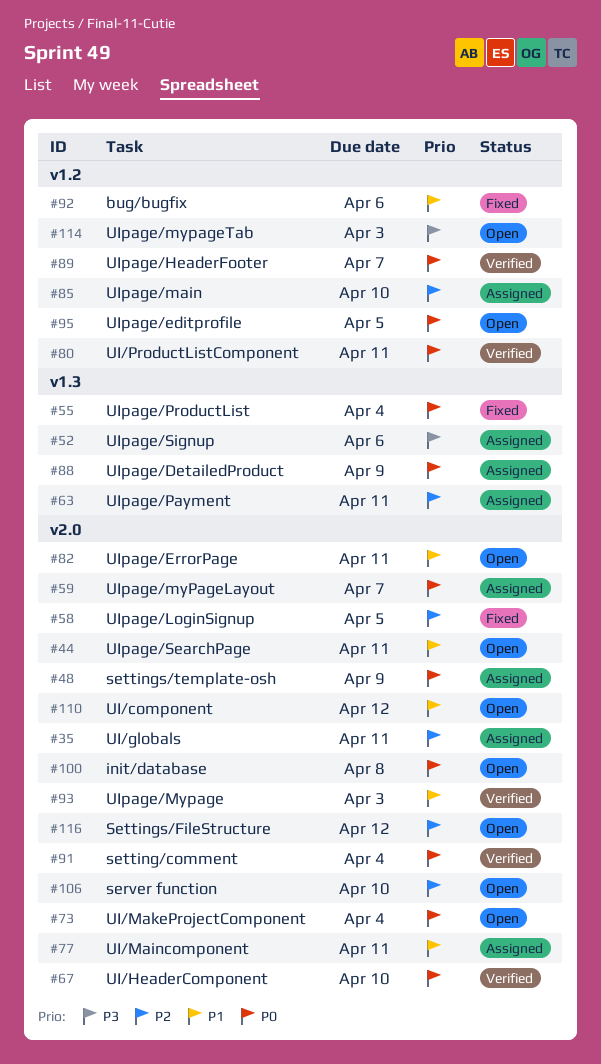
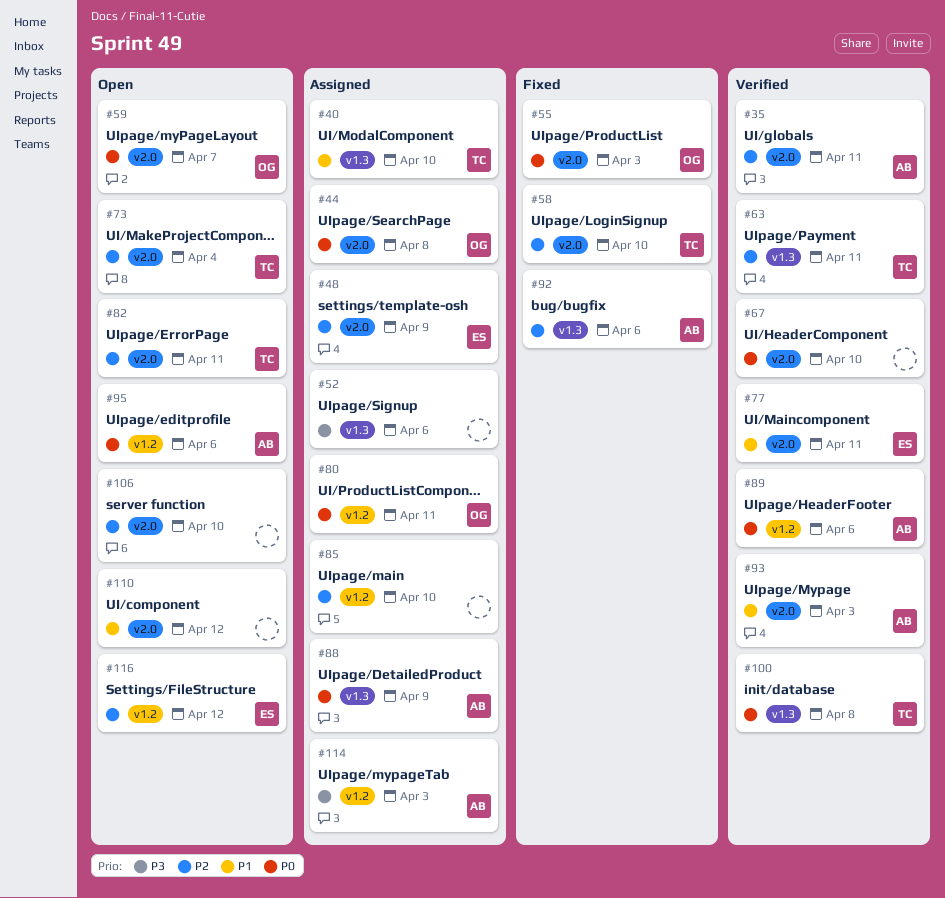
#35, status: Assigned -> Verified
#40: none -> present
#44, status: Open -> Assigned
#44, priority: P1 -> P0
#44, due: Apr 11 -> Apr 8
#48, priority: P0 -> P2
#55, label: v1.3 -> v2.0
#55, due: Apr 4 -> Apr 3
#58, due: Apr 5 -> Apr 10
#59, status: Assigned -> Open
#63, status: Assigned -> Verified
#73, priority: P0 -> P2
#77, status: Assigned -> Verified
#80, status: Verified -> Assigned
#82, priority: P1 -> P2
#89, due: Apr 7 -> Apr 6
#91: present -> none
#92, priority: P1 -> P2
#92, label: v1.2 -> v1.3
#95, due: Apr 5 -> Apr 6
#100, status: Open -> Verified
#100, label: v2.0 -> v1.3
#114, status: Open -> Assigned
#116, label: v2.0 -> v1.2

